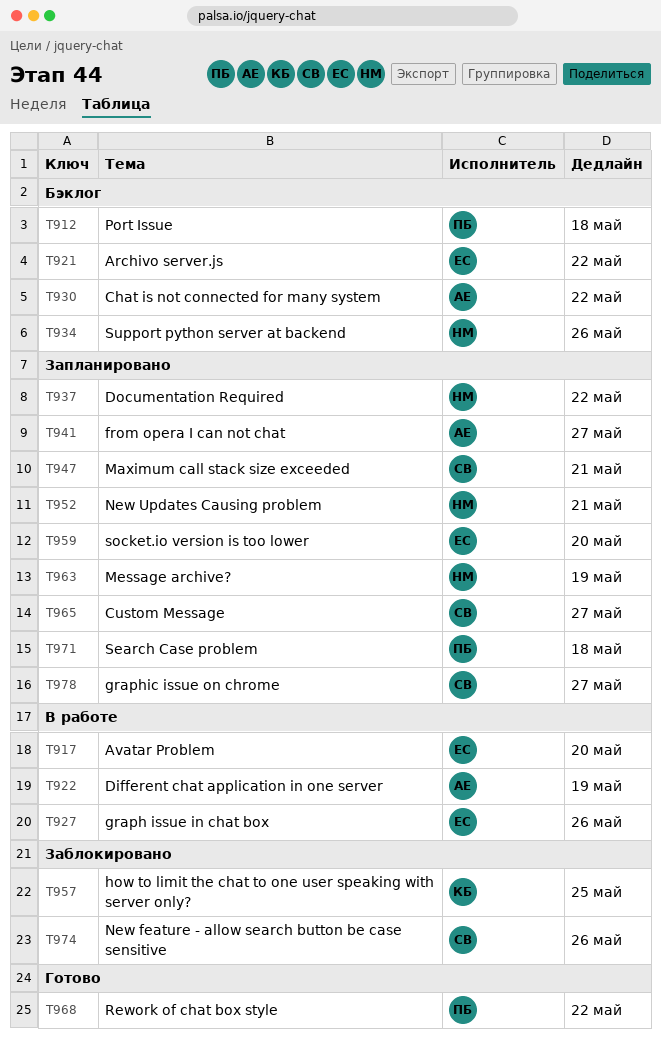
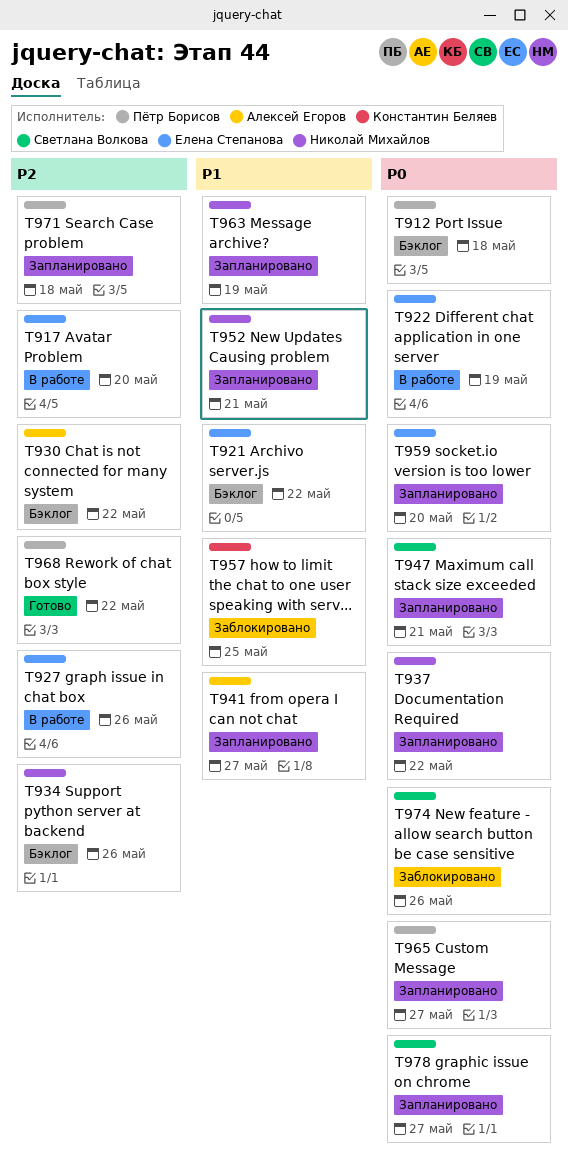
T922, owner: Алексей Егоров -> Елена Степанова
T965, owner: Светлана Волкова -> Пётр Борисов

